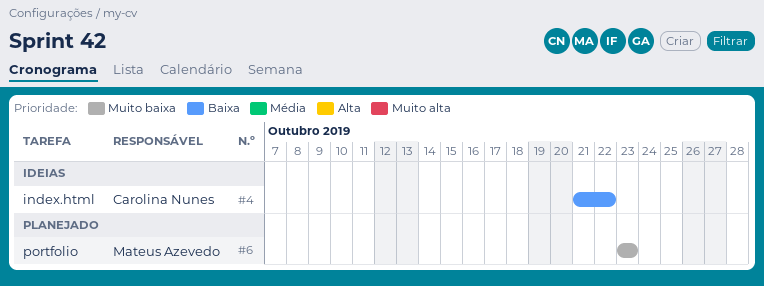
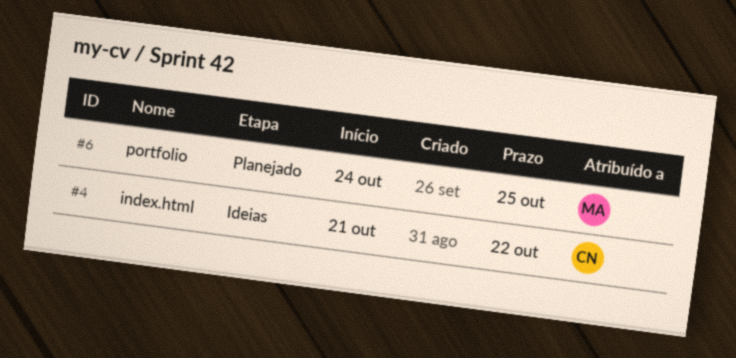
#6, start: Oct 23 -> Oct 24
#6, due: Oct 23 -> Oct 25

